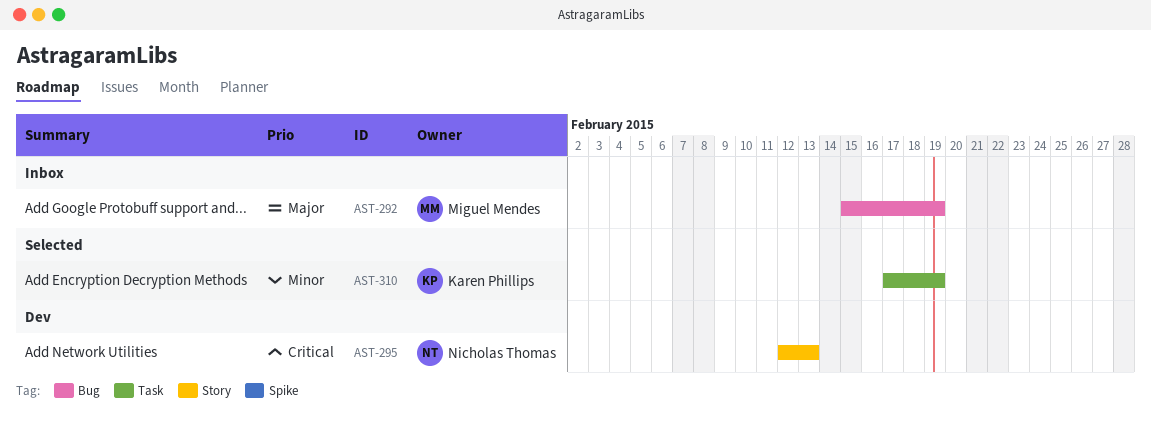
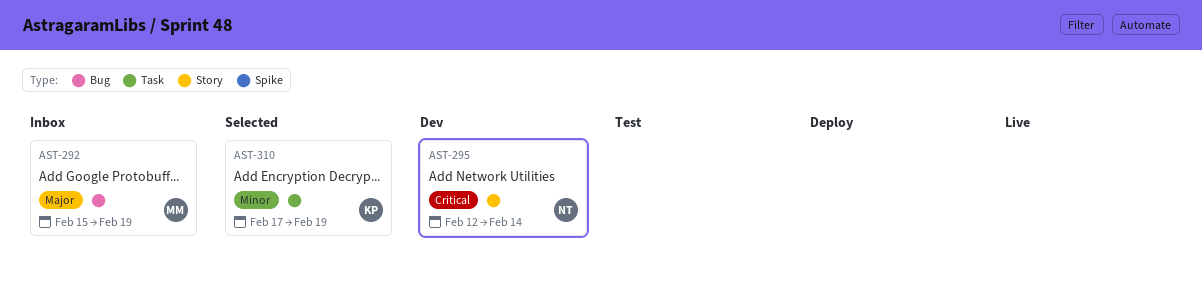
AST-295, due: Feb 13 -> Feb 14

